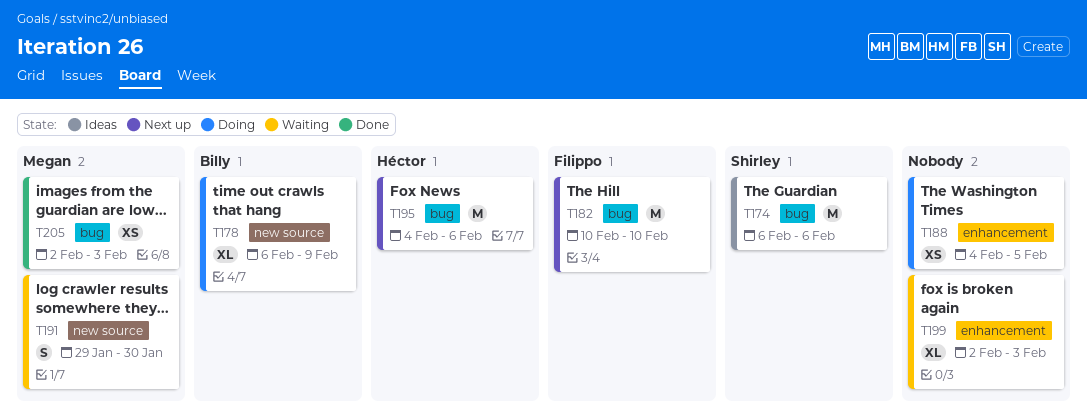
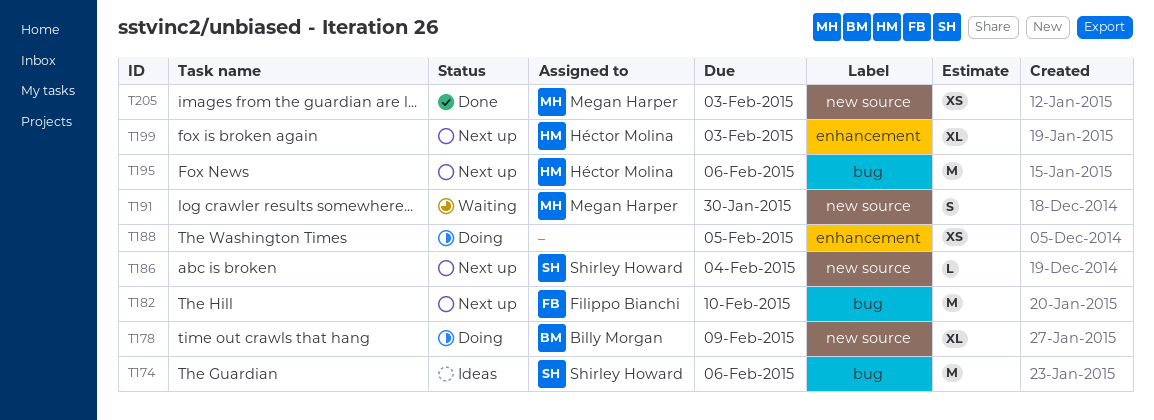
T186: none -> present
T199, status: Waiting -> Next up
T199, owner: none -> Héctor Molina
T205, label: bug -> new source

